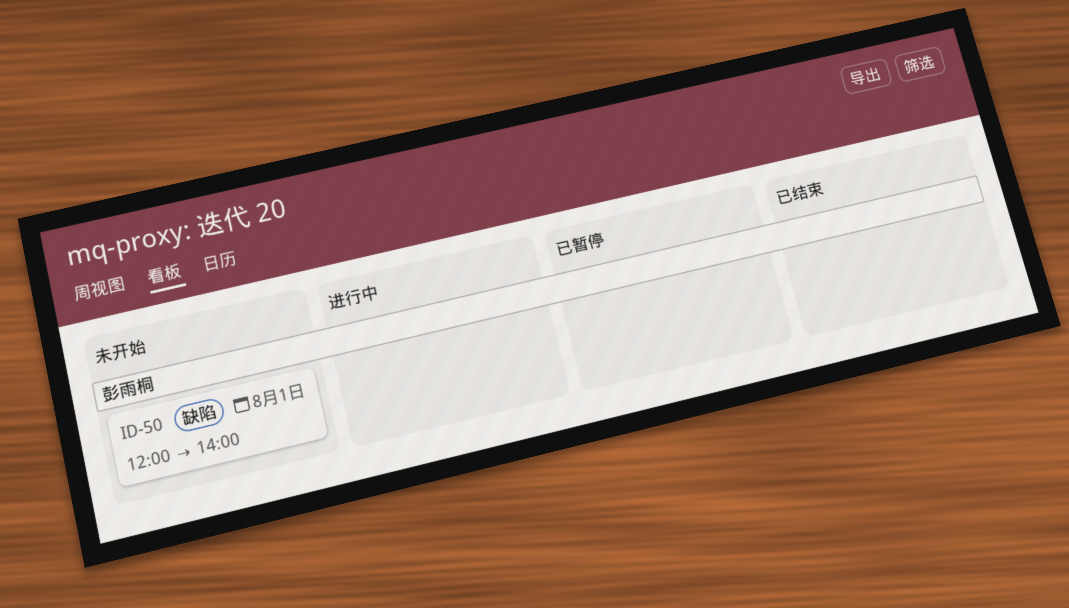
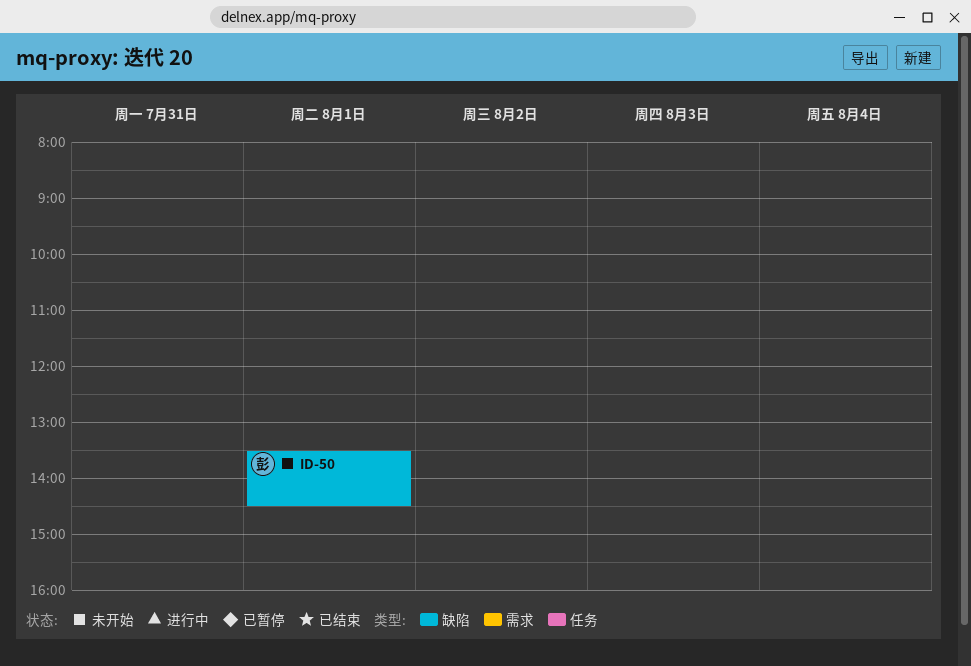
ID-50, begins: 12:00 -> 13:30
ID-50, ends: 14:00 -> 14:30

